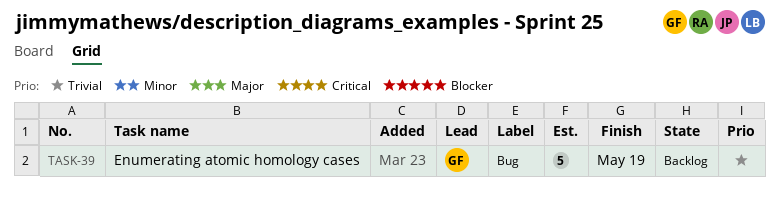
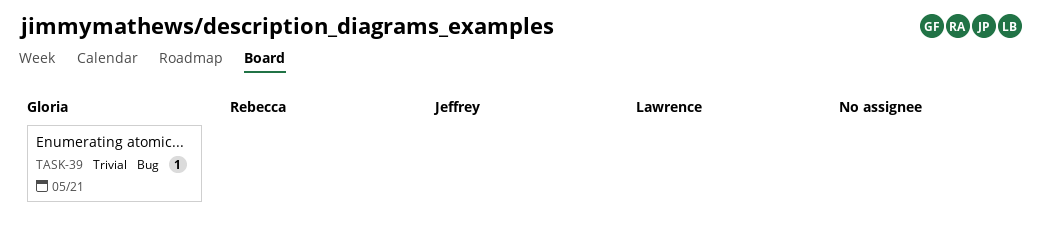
TASK-39, estimate: 5 -> 1
TASK-39, due: May 19 -> May 21

